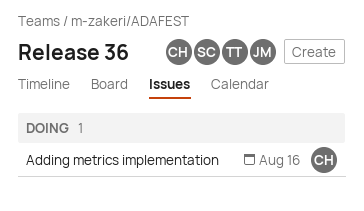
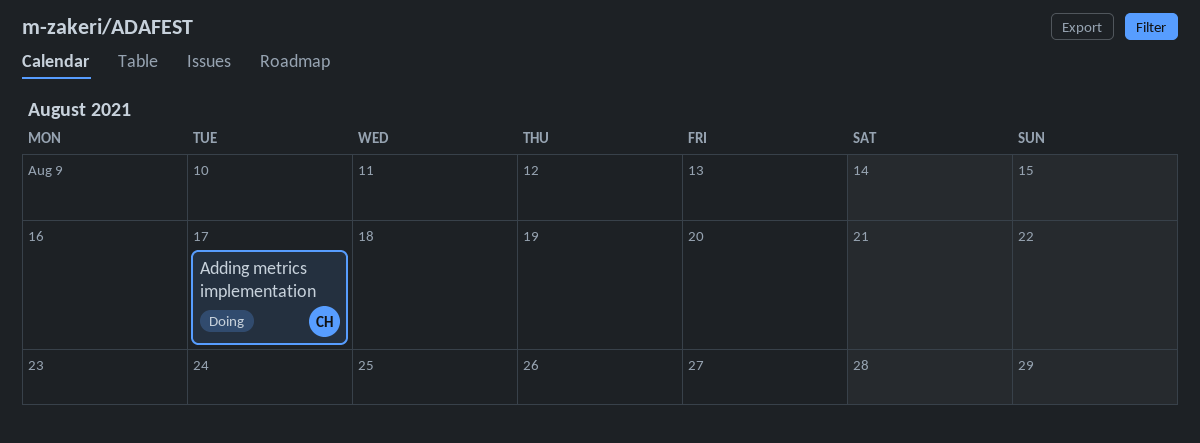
Adding metrics implementation, due: Aug 16 -> Aug 17

